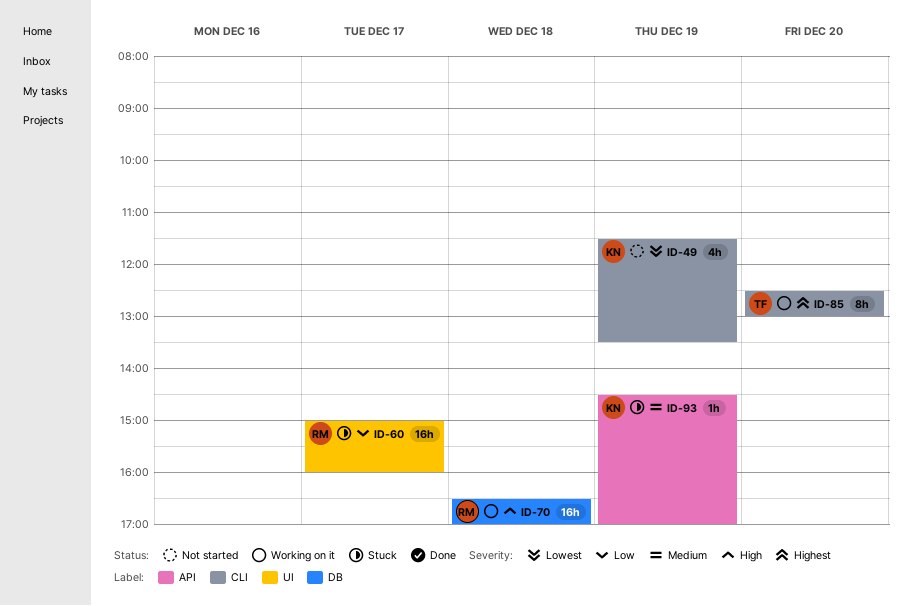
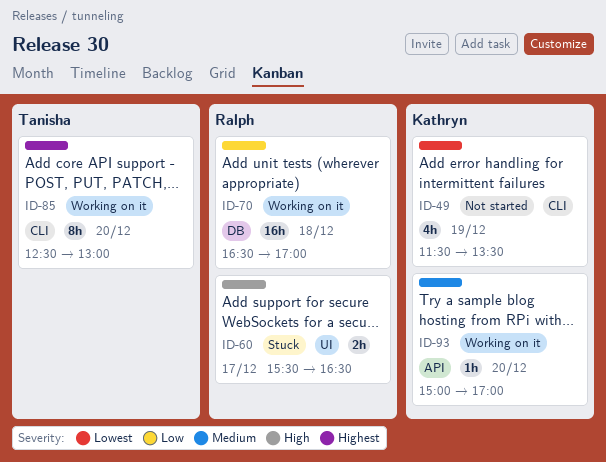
ID-60, priority: Low -> High
ID-60, estimate: 16h -> 2h
ID-60, begins: 15:00 -> 15:30
ID-60, ends: 16:00 -> 16:30
ID-70, priority: High -> Low
ID-93, status: Stuck -> Working on it
ID-93, day: Dec 19 -> Dec 20
ID-93, begins: 14:30 -> 15:00

